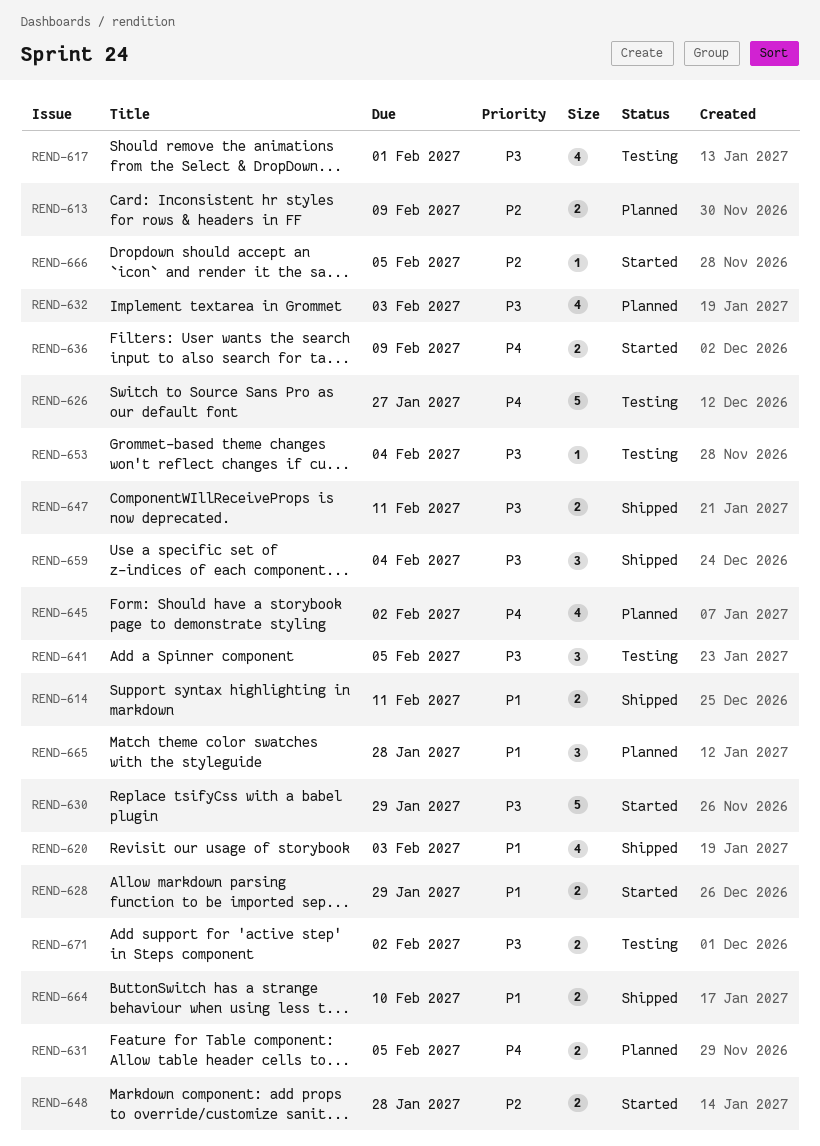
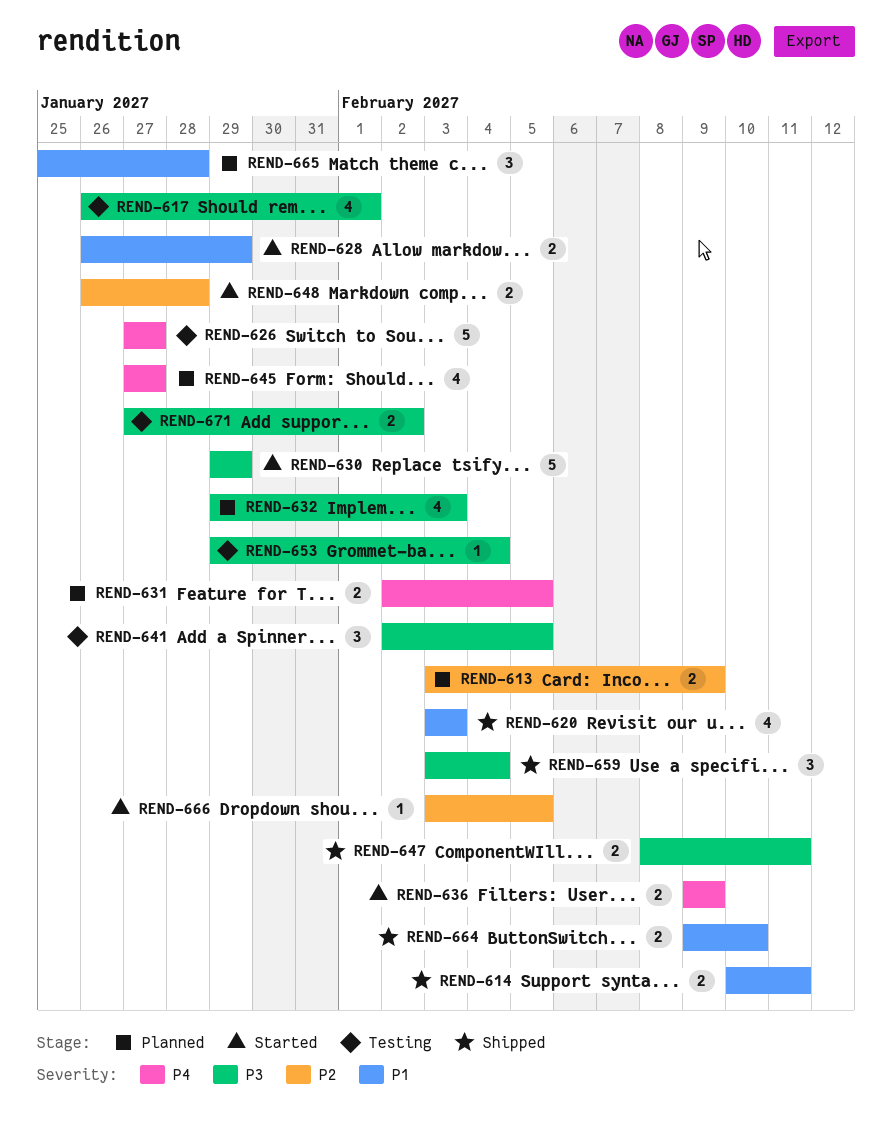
REND-645, due: Feb 2 -> Jan 27

